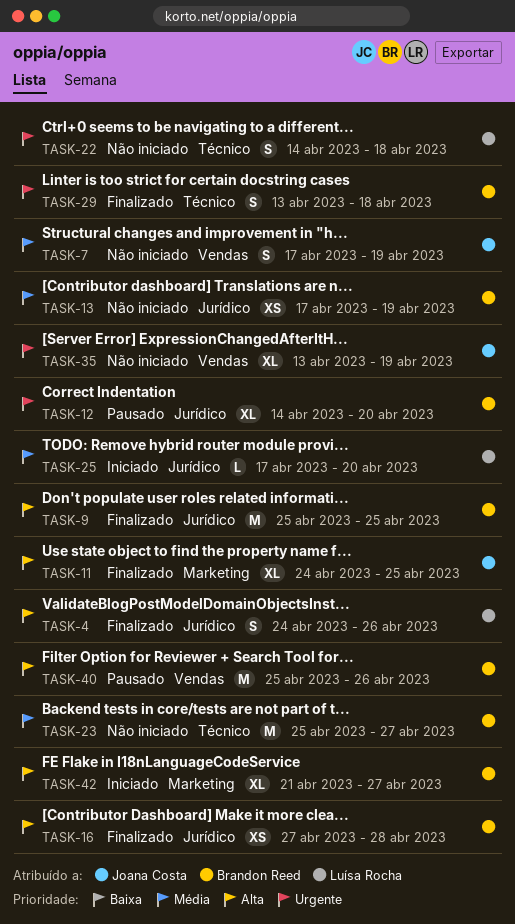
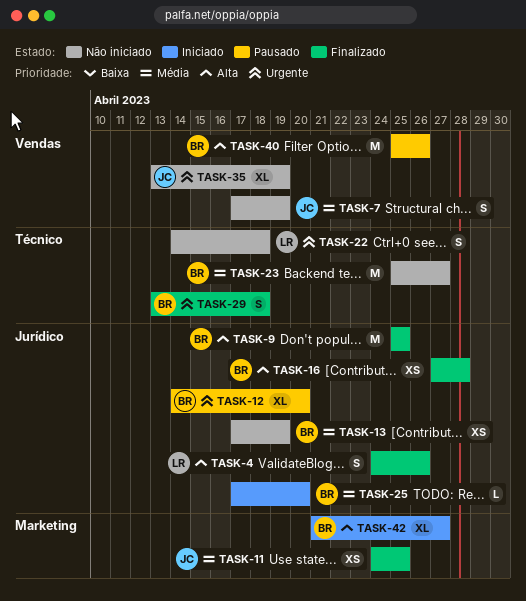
TASK-11, priority: Alta -> Média
TASK-11, estimate: XL -> XS
TASK-25, owner: Luísa Rocha -> Brandon Reed

